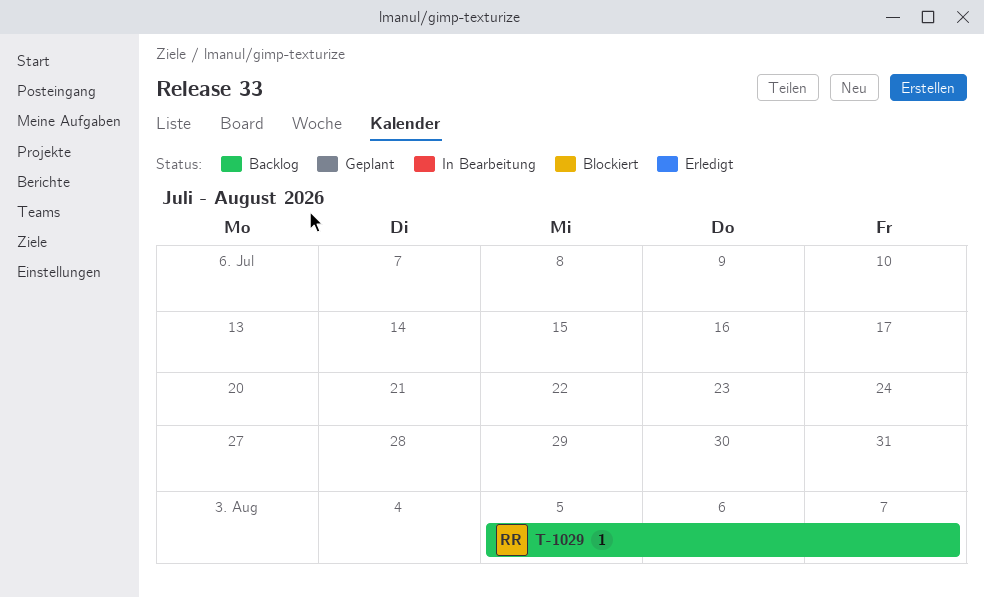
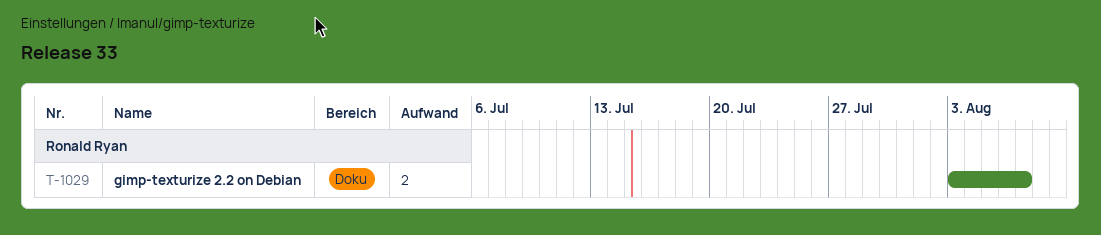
T-1029, estimate: 1 -> 2
T-1029, start: Aug 5 -> Aug 3

